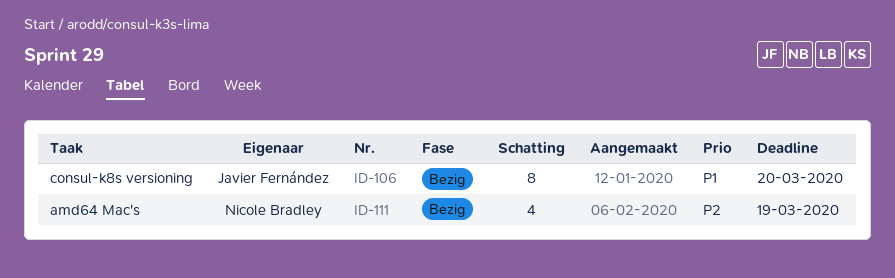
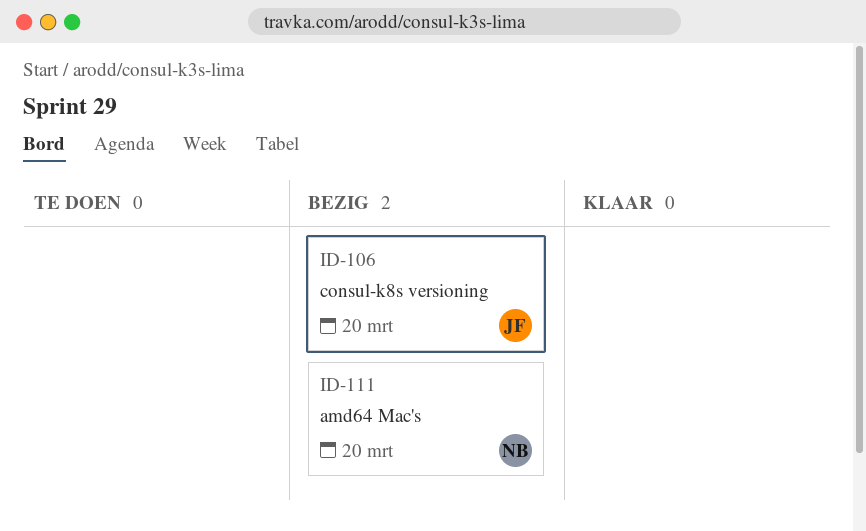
ID-111, due: Mar 19 -> Mar 20

